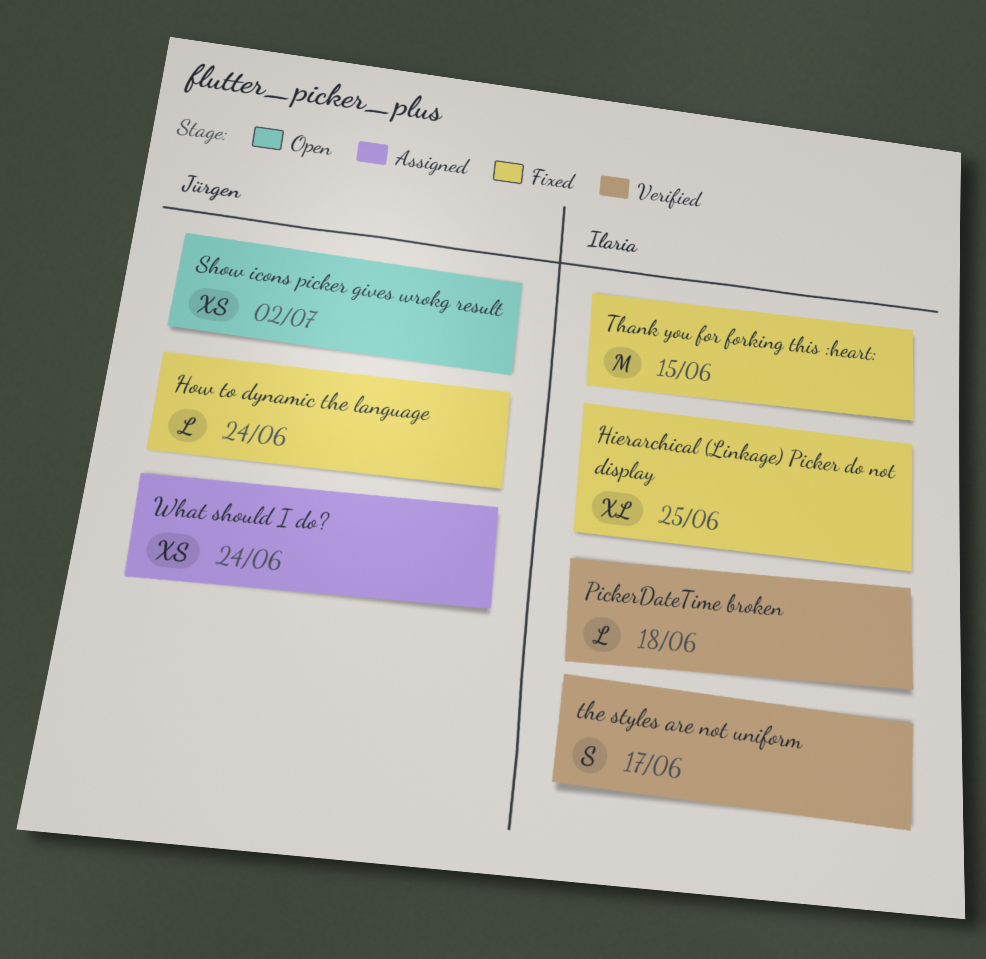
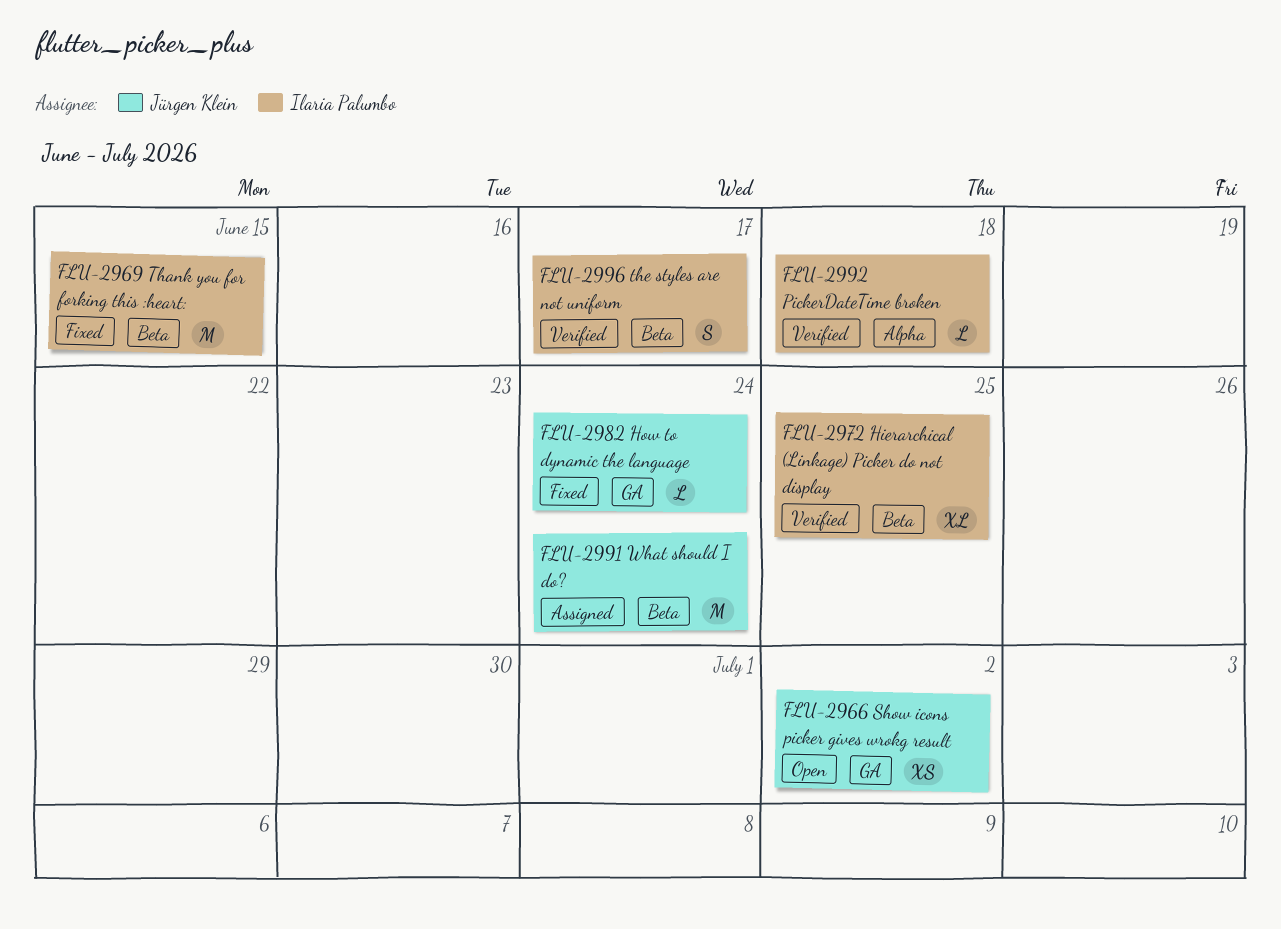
Hierarchical (Linkage) Picker do not display, status: Fixed -> Verified
What should I do?, estimate: XS -> M

